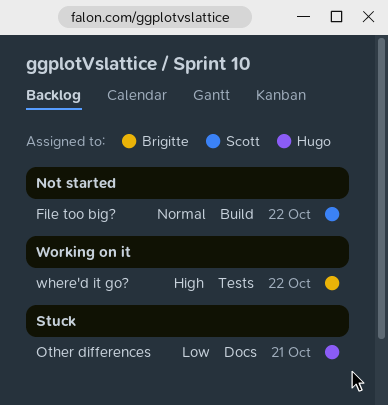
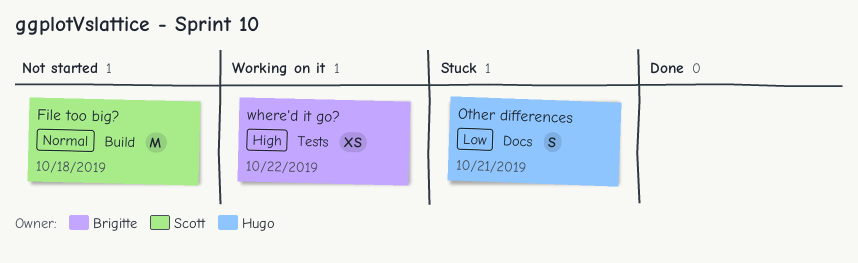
File too big?, due: Oct 22 -> Oct 18

